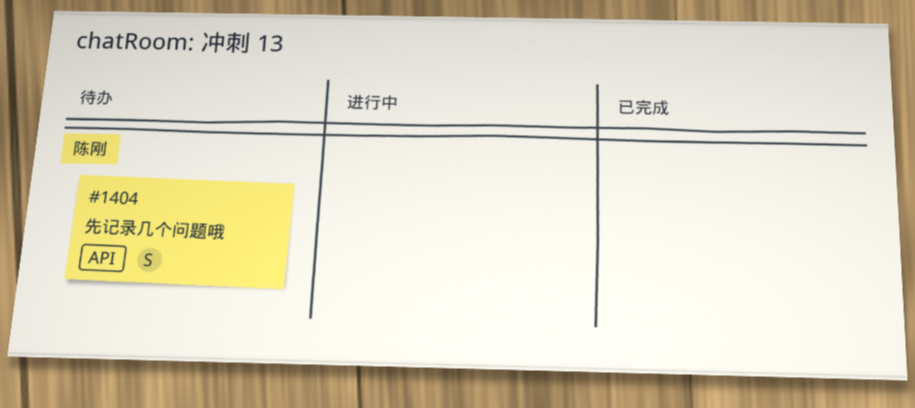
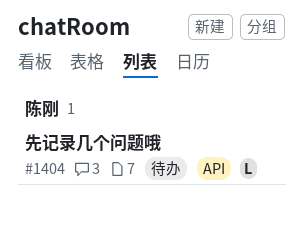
#1404, estimate: S -> L

